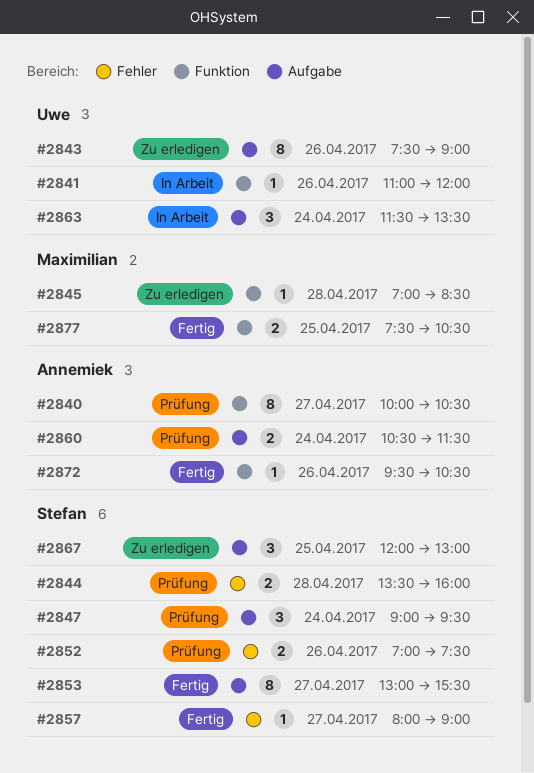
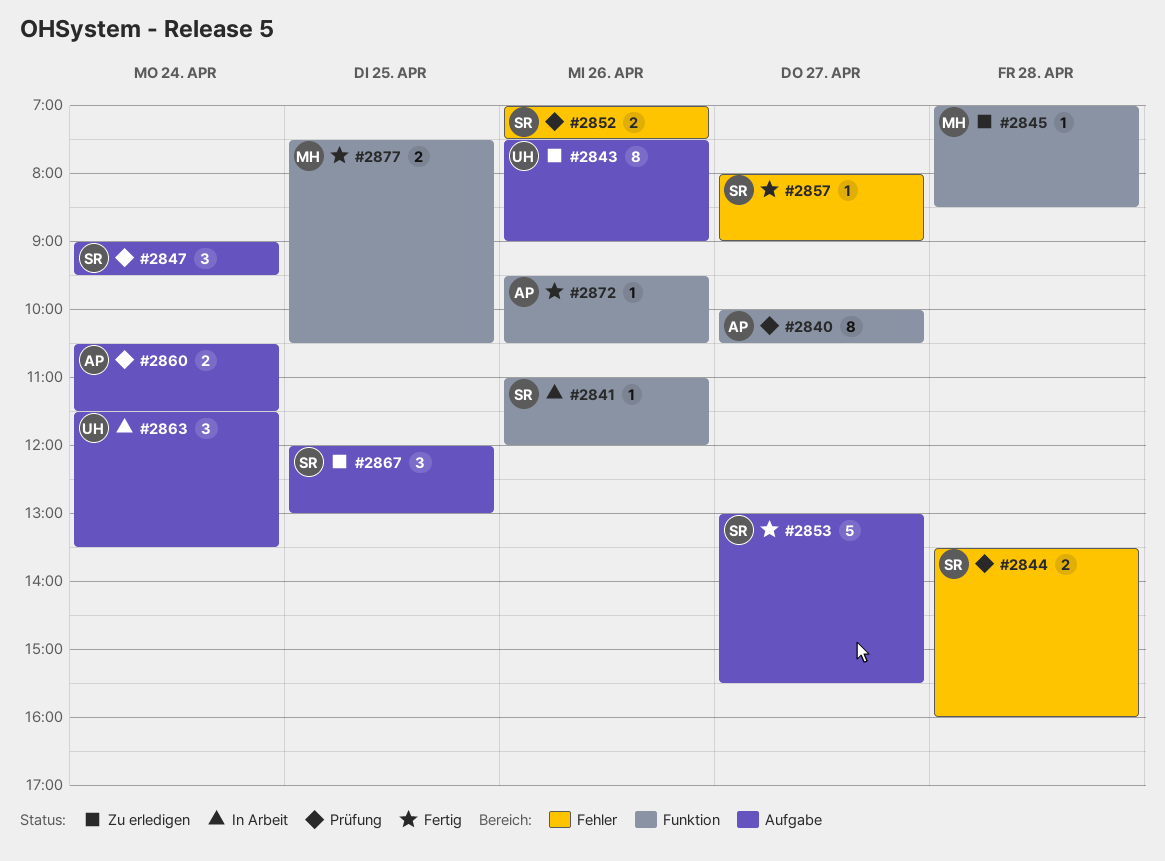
#2841, owner: Uwe -> Stefan
#2853, estimate: 8 -> 5

